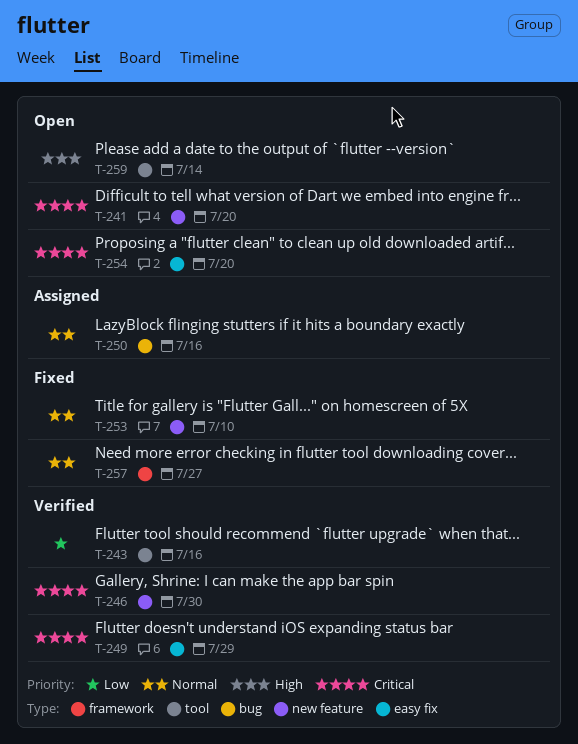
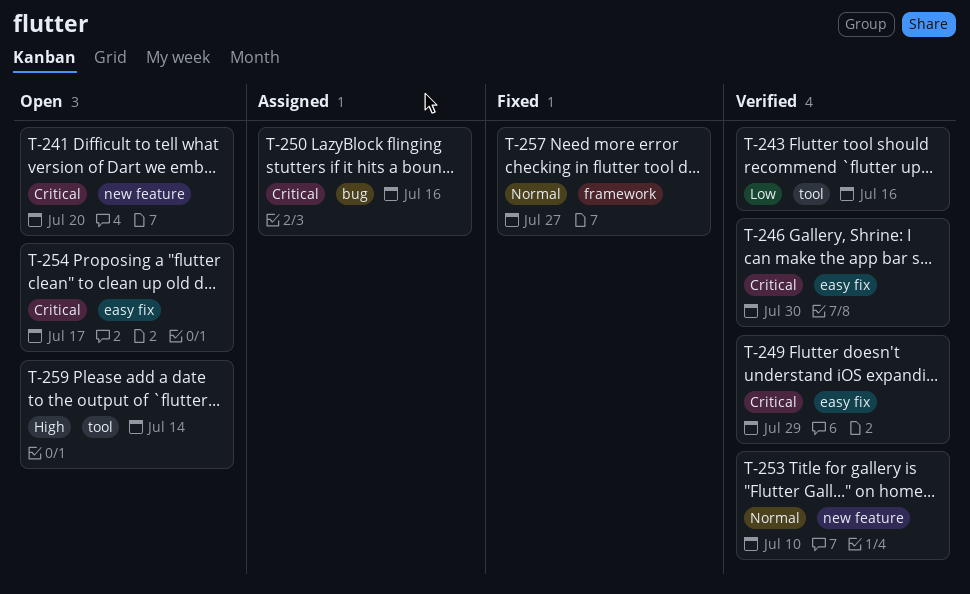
T-246, label: new feature -> easy fix
T-250, priority: Normal -> Critical
T-253, status: Fixed -> Verified
T-254, due: Jul 20 -> Jul 17

